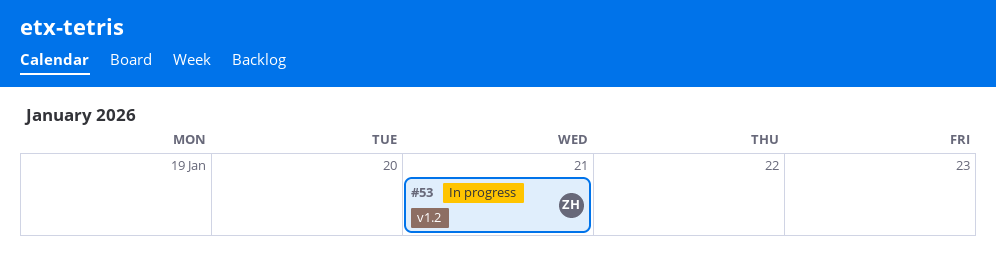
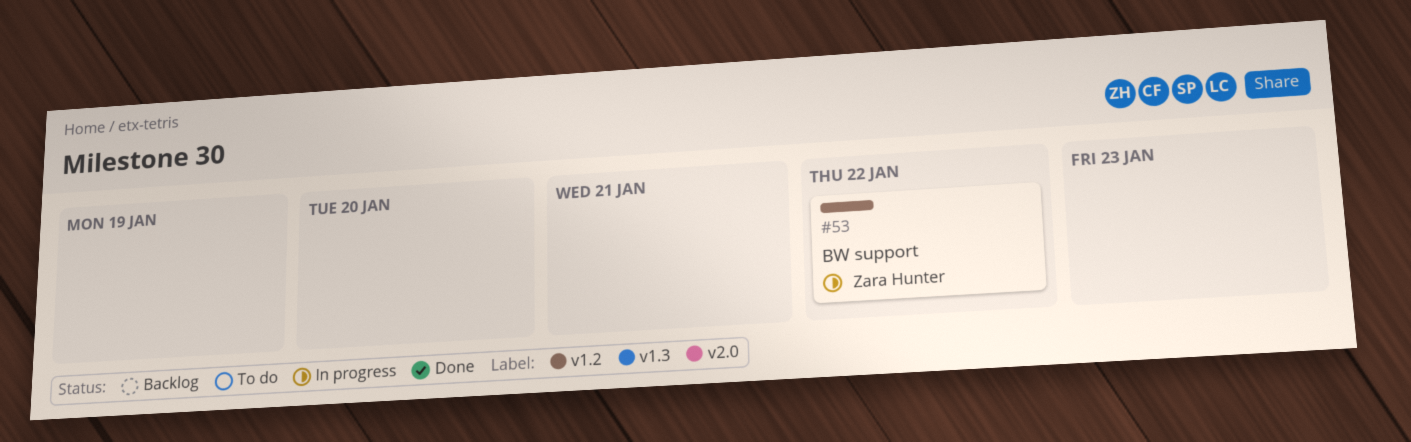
#53, due: Jan 21 -> Jan 22

